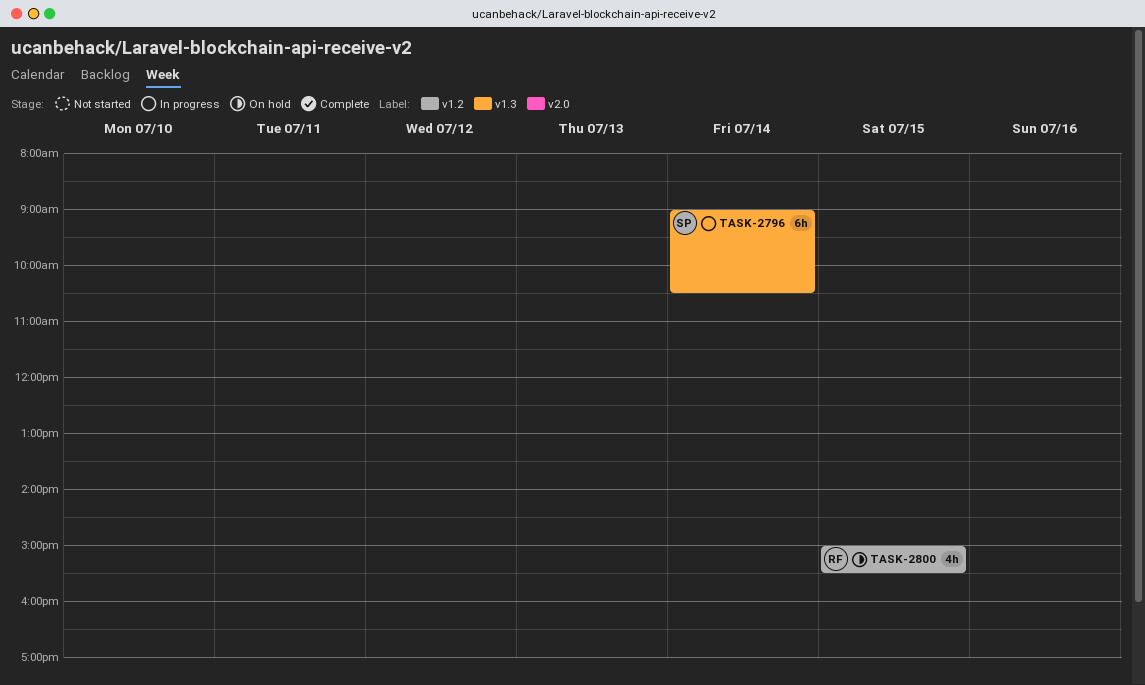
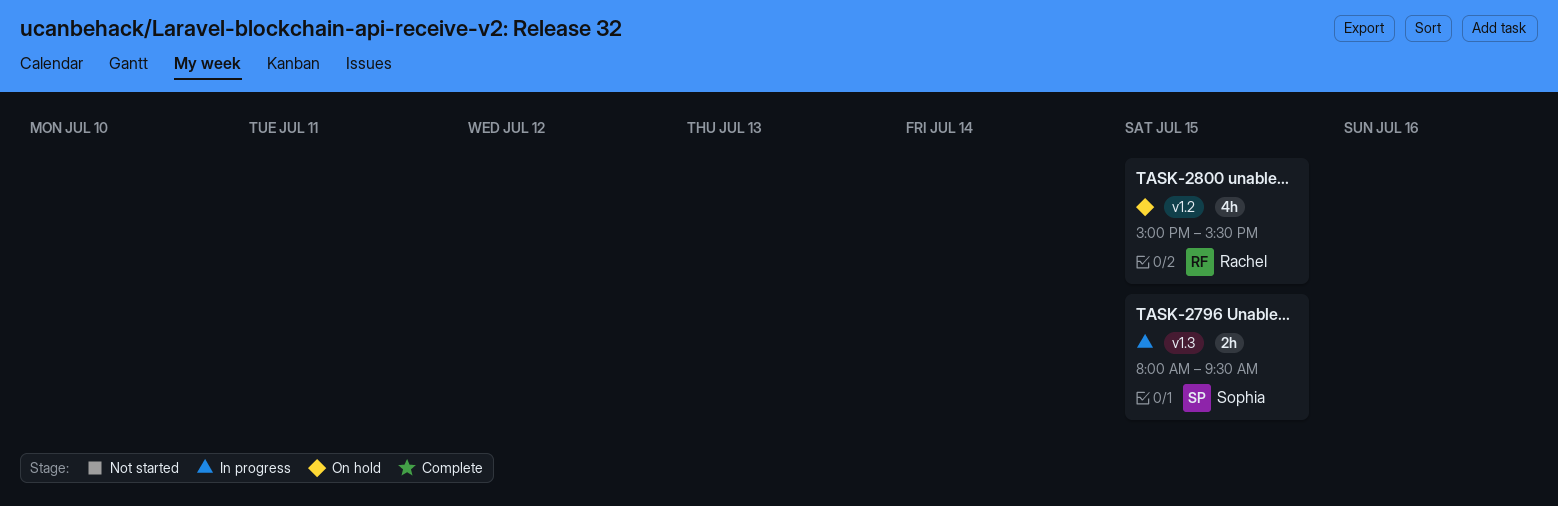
TASK-2796, estimate: 6h -> 2h
TASK-2796, day: Jul 14 -> Jul 15
TASK-2796, begins: 09:00 -> 08:00
TASK-2796, ends: 10:30 -> 09:30

